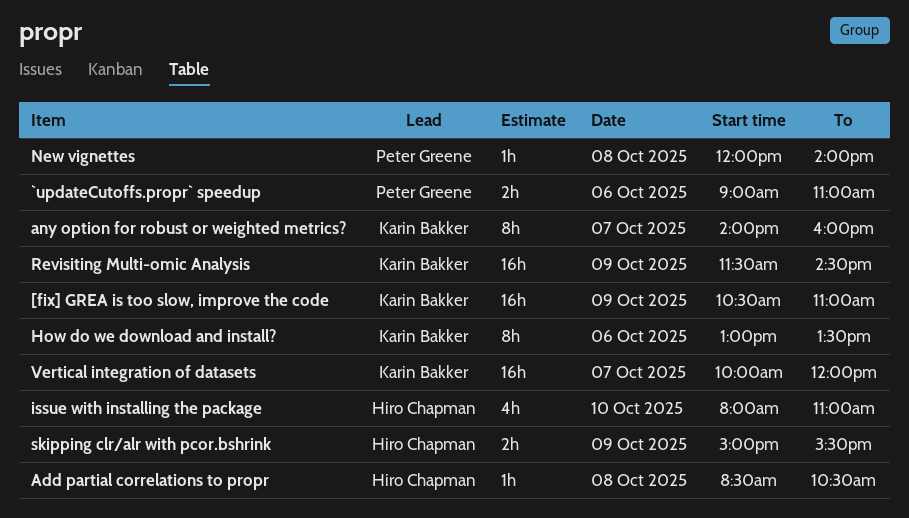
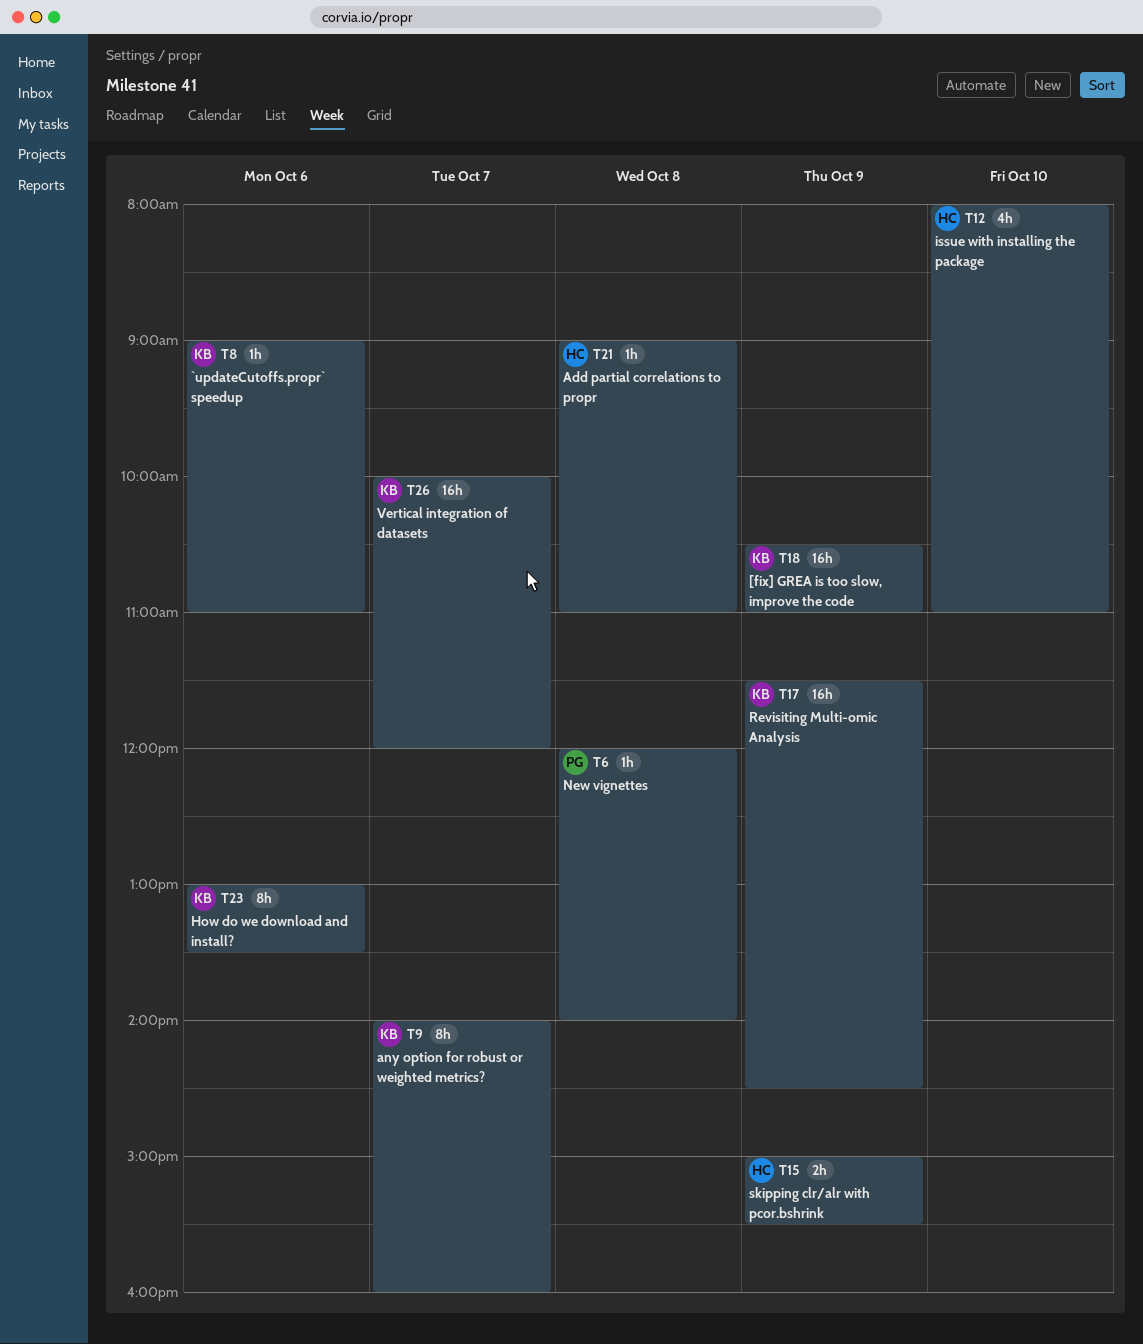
`updateCutoffs.propr` speedup, owner: Peter Greene -> Karin Bakker
`updateCutoffs.propr` speedup, estimate: 2h -> 1h
Add partial correlations to propr, begins: 08:30 -> 09:00
Add partial correlations to propr, ends: 10:30 -> 11:00

